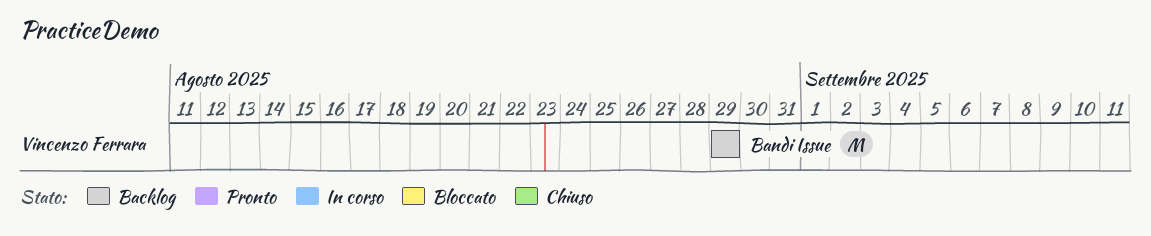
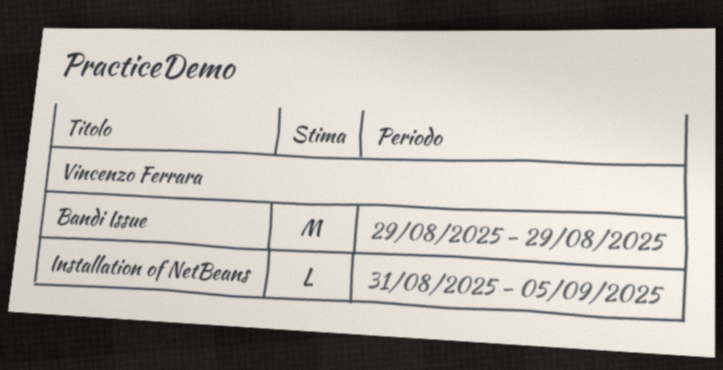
Installation of NetBeans: none -> present

